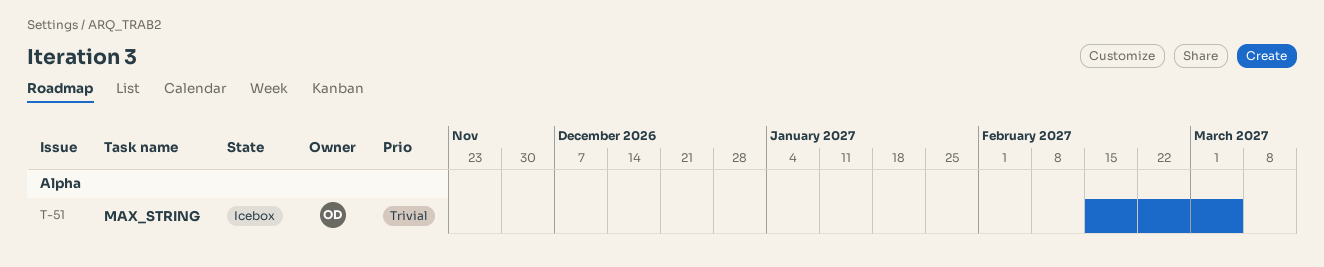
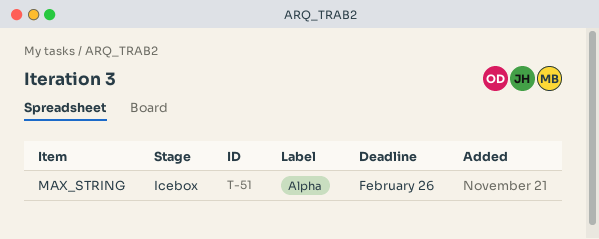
T-51, due: Mar 5 -> Feb 26

